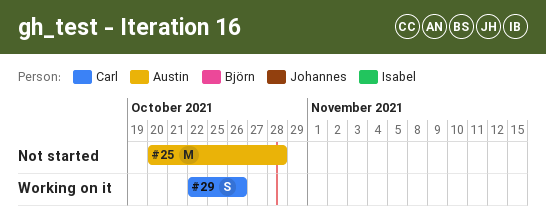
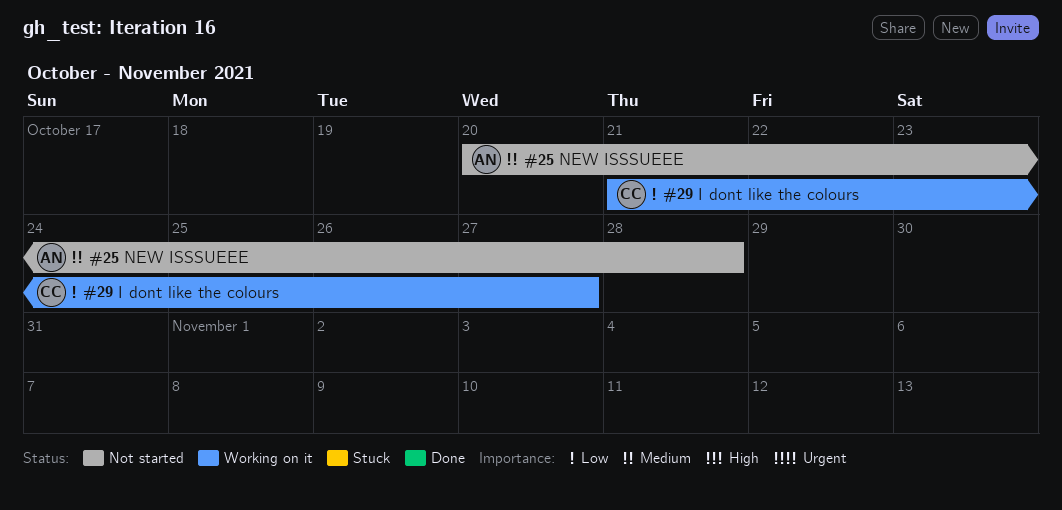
#29, start: Oct 22 -> Oct 21
#29, due: Oct 26 -> Oct 27

